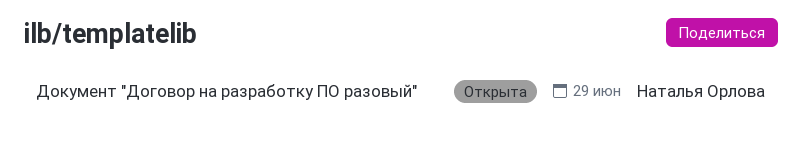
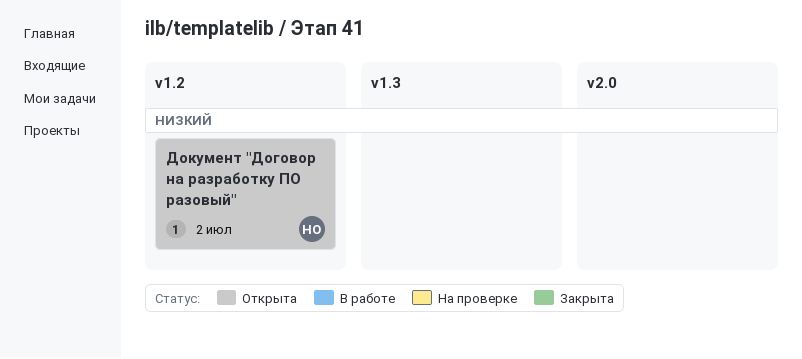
Документ "Договор на разработку ПО разовый", due: Jun 29 -> Jul 2

